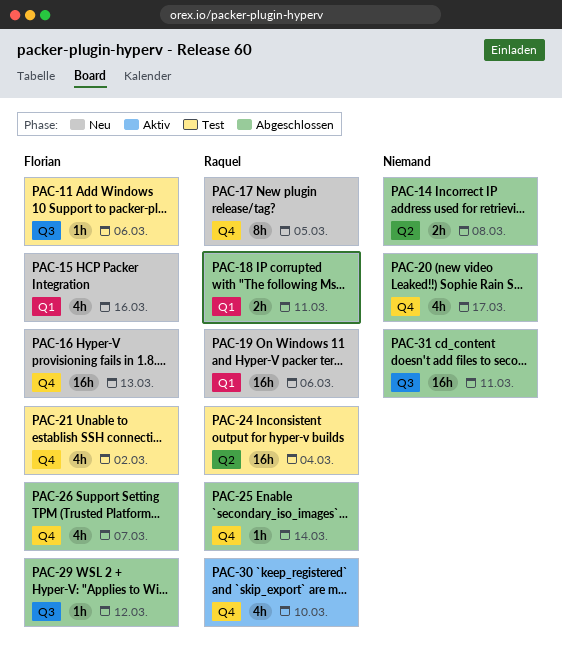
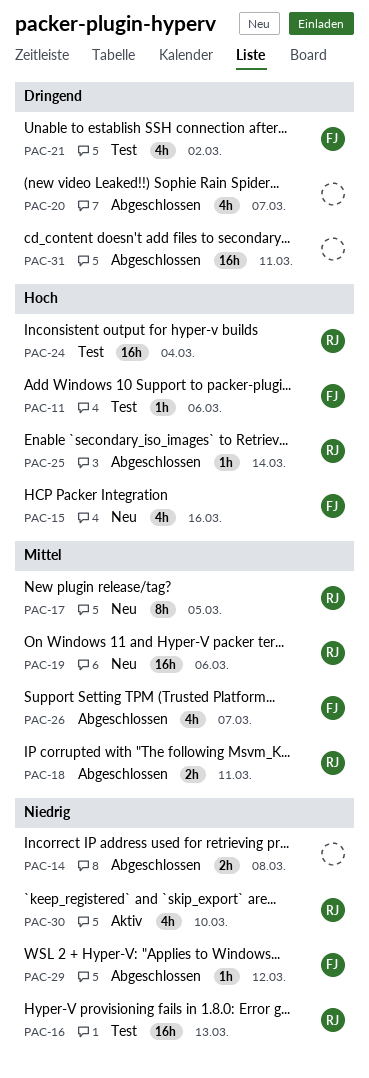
PAC-16, status: Neu -> Test
PAC-16, owner: Florian -> Raquel
PAC-20, due: Mar 17 -> Mar 7

